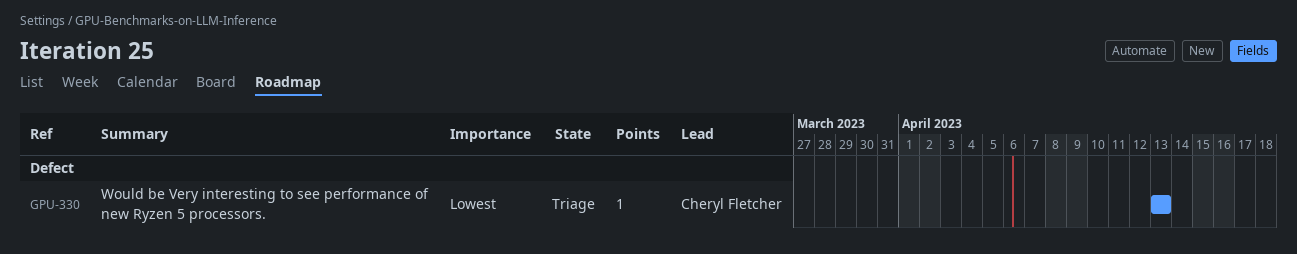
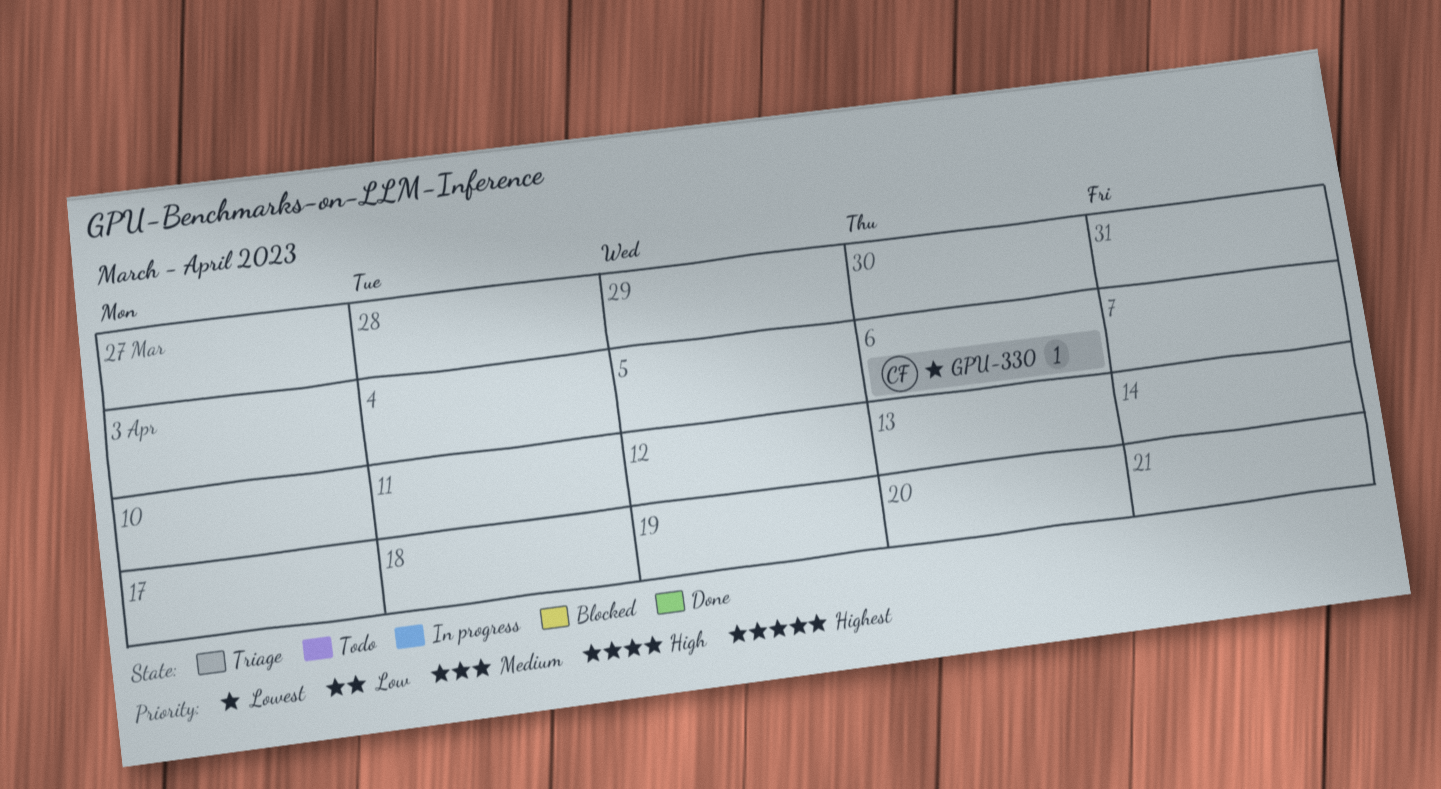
GPU-330, start: Apr 13 -> Apr 6
GPU-330, due: Apr 13 -> Apr 6

